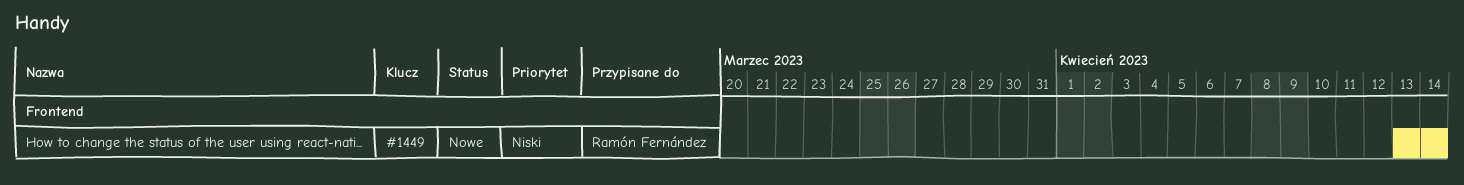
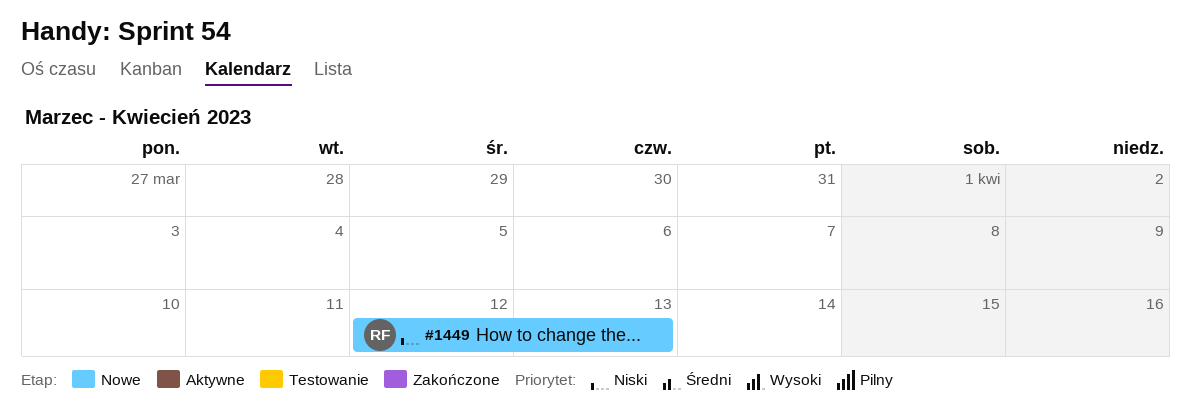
#1449, start: Apr 13 -> Apr 12
#1449, due: Apr 14 -> Apr 13

